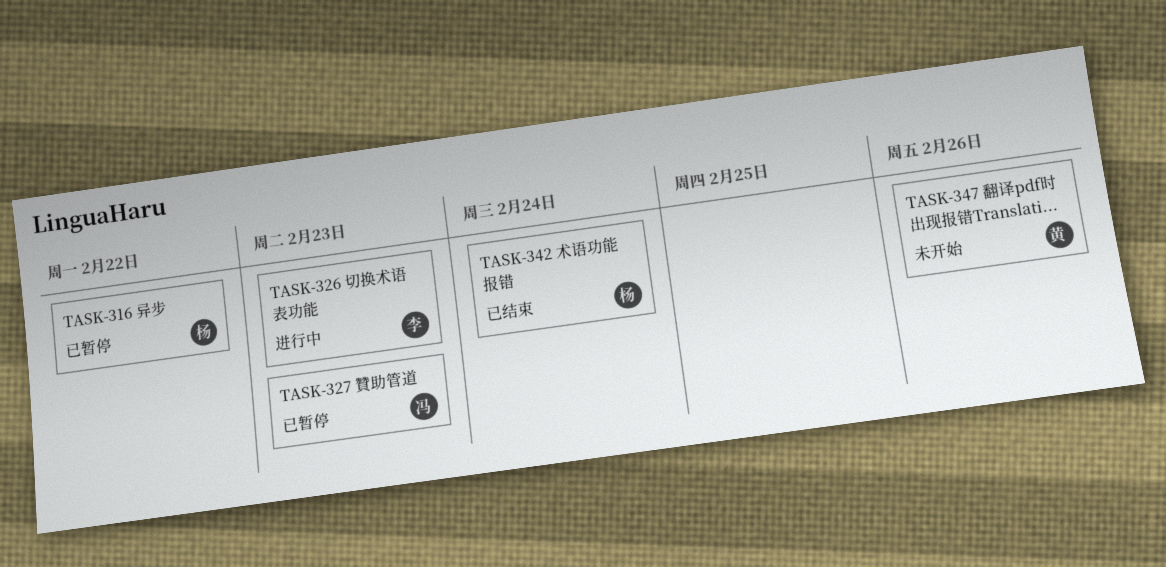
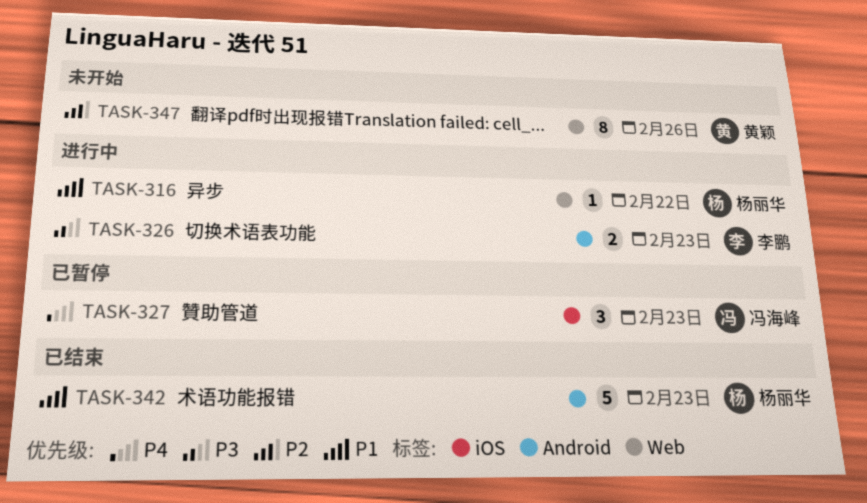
TASK-316, status: 已暂停 -> 进行中
TASK-342, due: Feb 24 -> Feb 23

